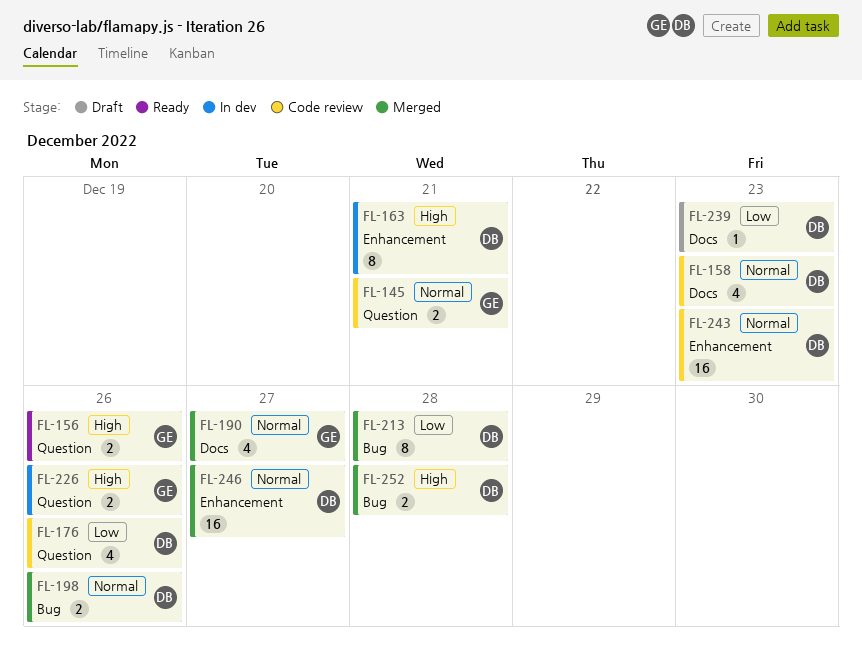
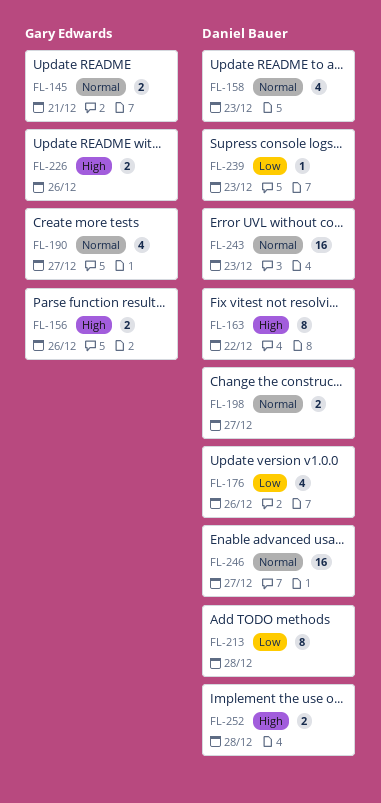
FL-163, due: Dec 21 -> Dec 22
FL-198, due: Dec 26 -> Dec 27

